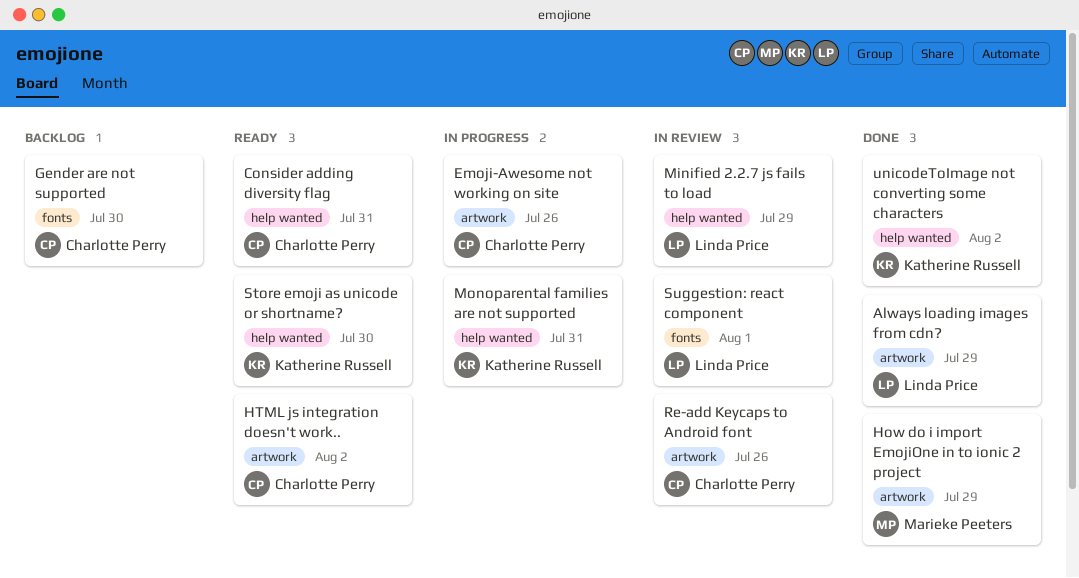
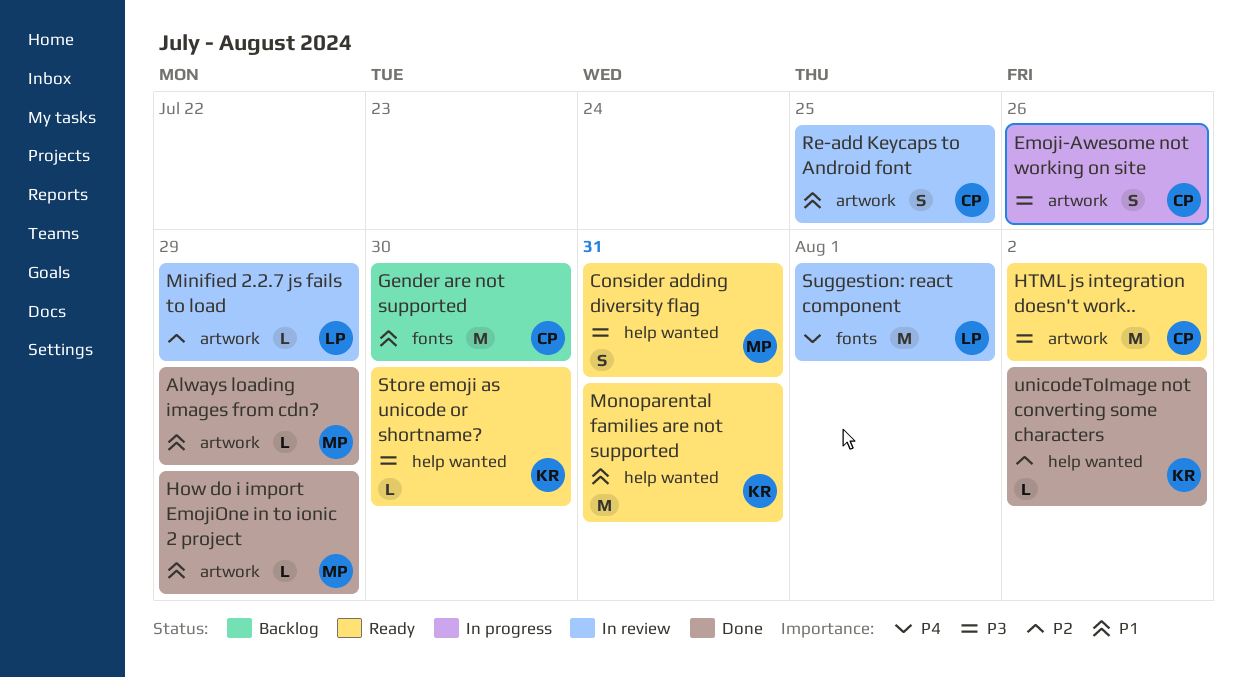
Always loading images from cdn?, owner: Linda Price -> Marieke Peeters
Consider adding diversity flag, owner: Charlotte Perry -> Marieke Peeters
Minified 2.2.7 js fails to load, label: help wanted -> artwork
Monoparental families are not supported, status: In progress -> Ready
Re-add Keycaps to Android font, due: Jul 26 -> Jul 25

